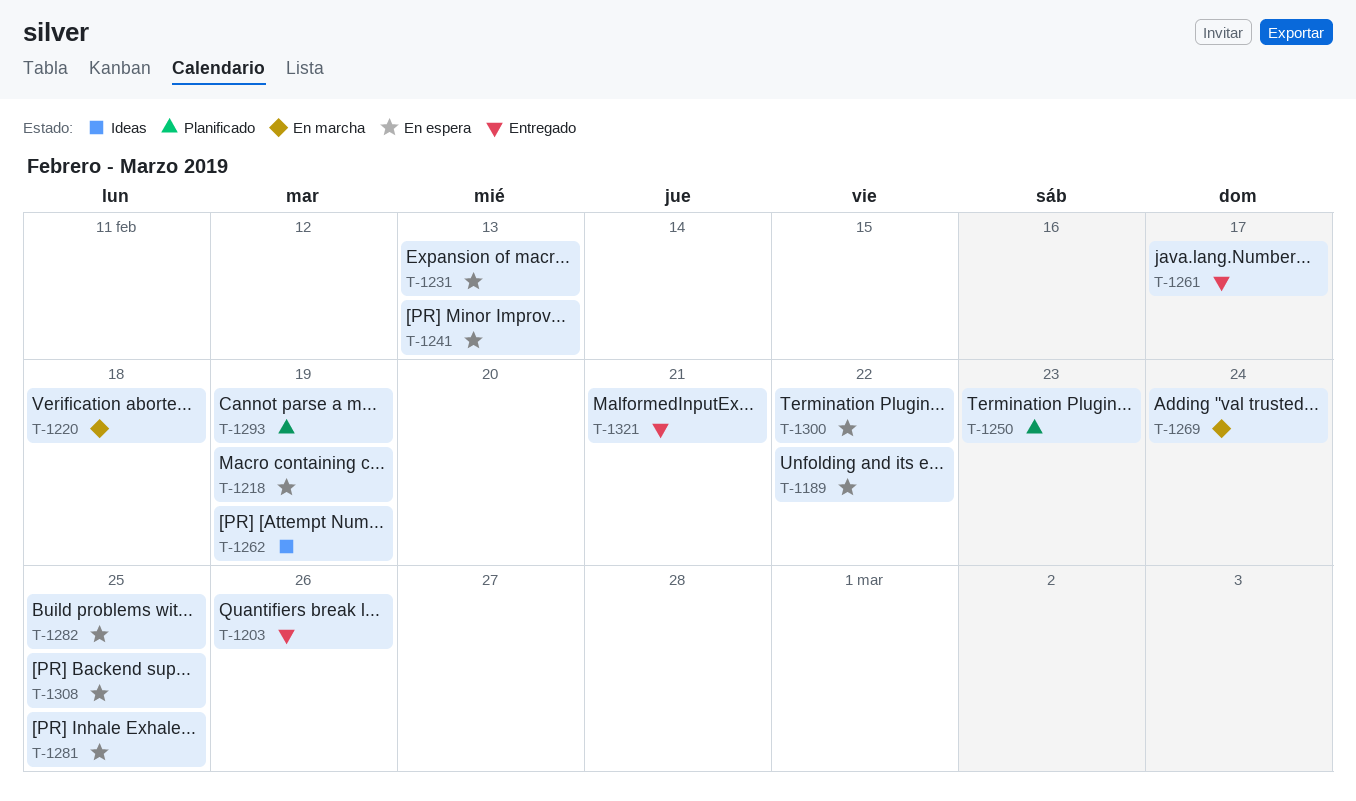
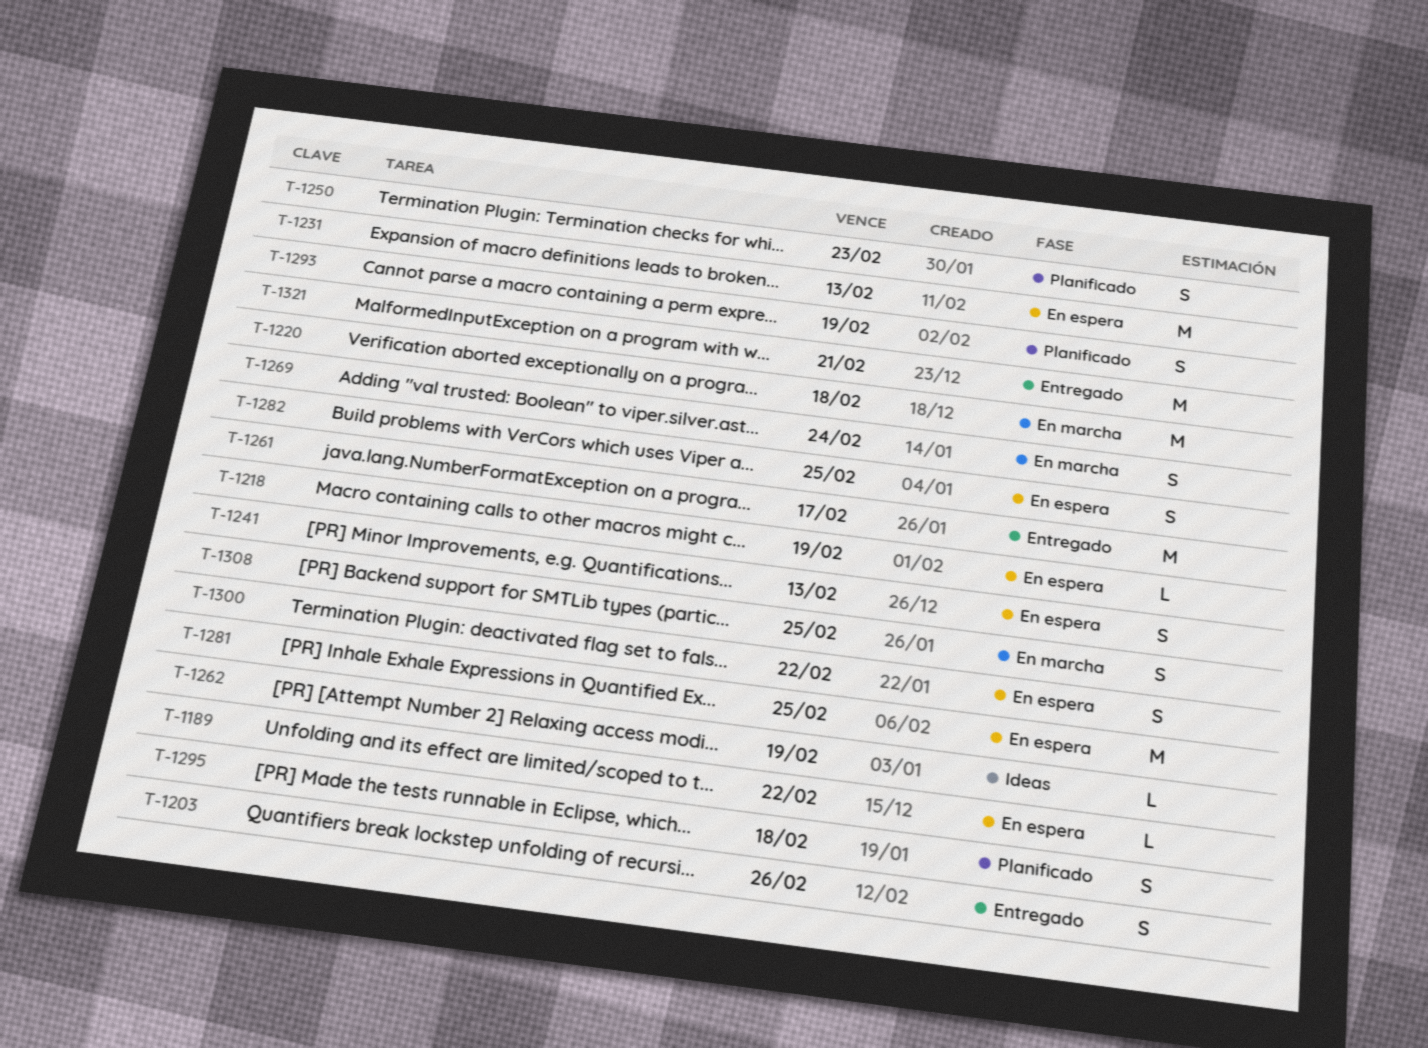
T-1295: none -> present
T-1308, status: En espera -> En marcha

